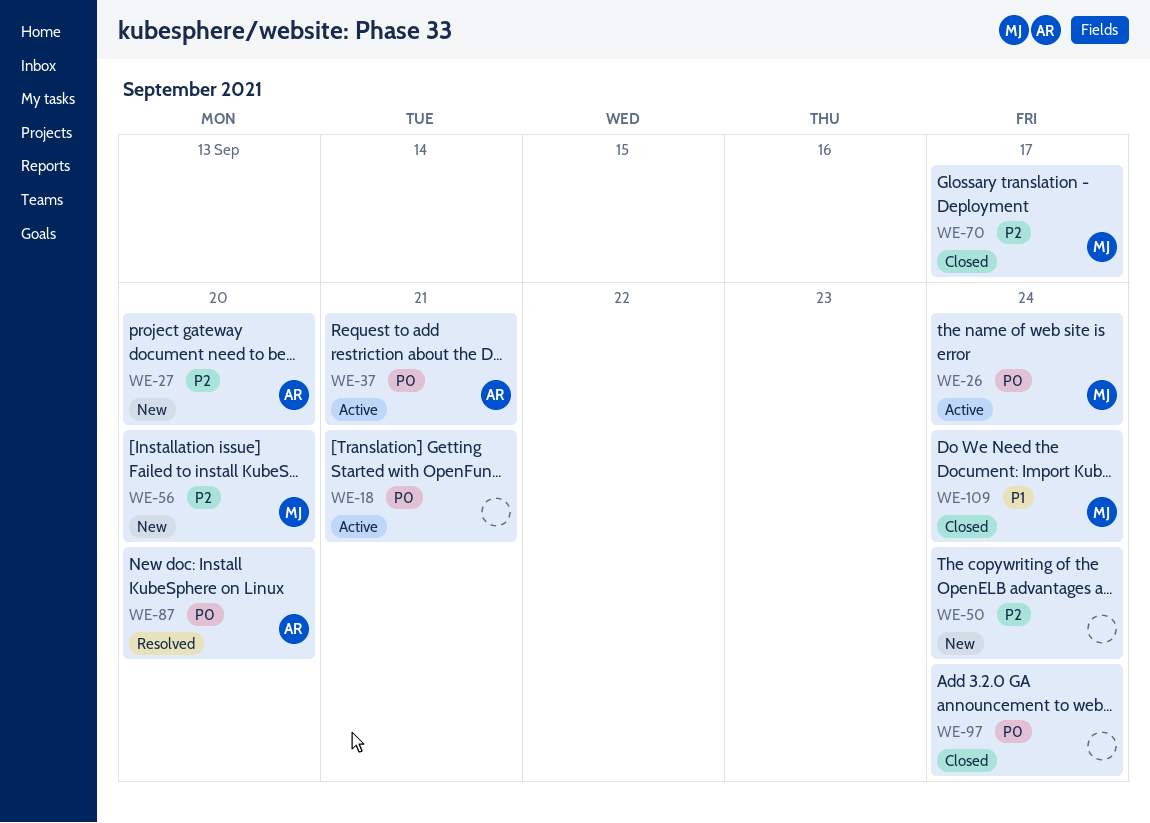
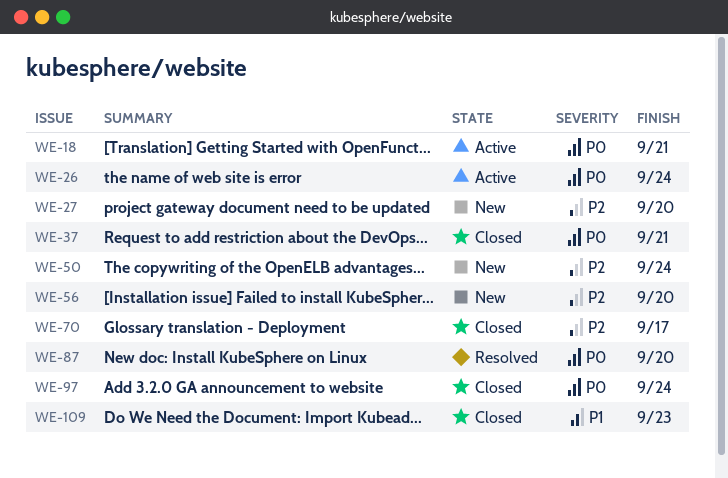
WE-37, status: Active -> Closed
WE-109, due: Sep 24 -> Sep 23

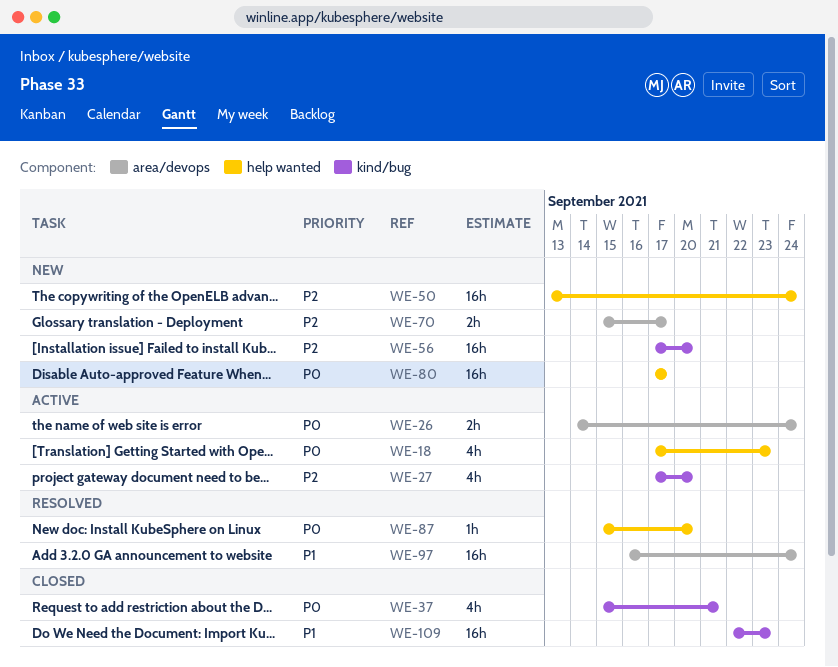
WE-18, due: Sep 21 -> Sep 23
WE-27, status: New -> Active
WE-70, status: Closed -> New
WE-80: none -> present
WE-97, status: Closed -> Resolved
WE-97, priority: P0 -> P1

